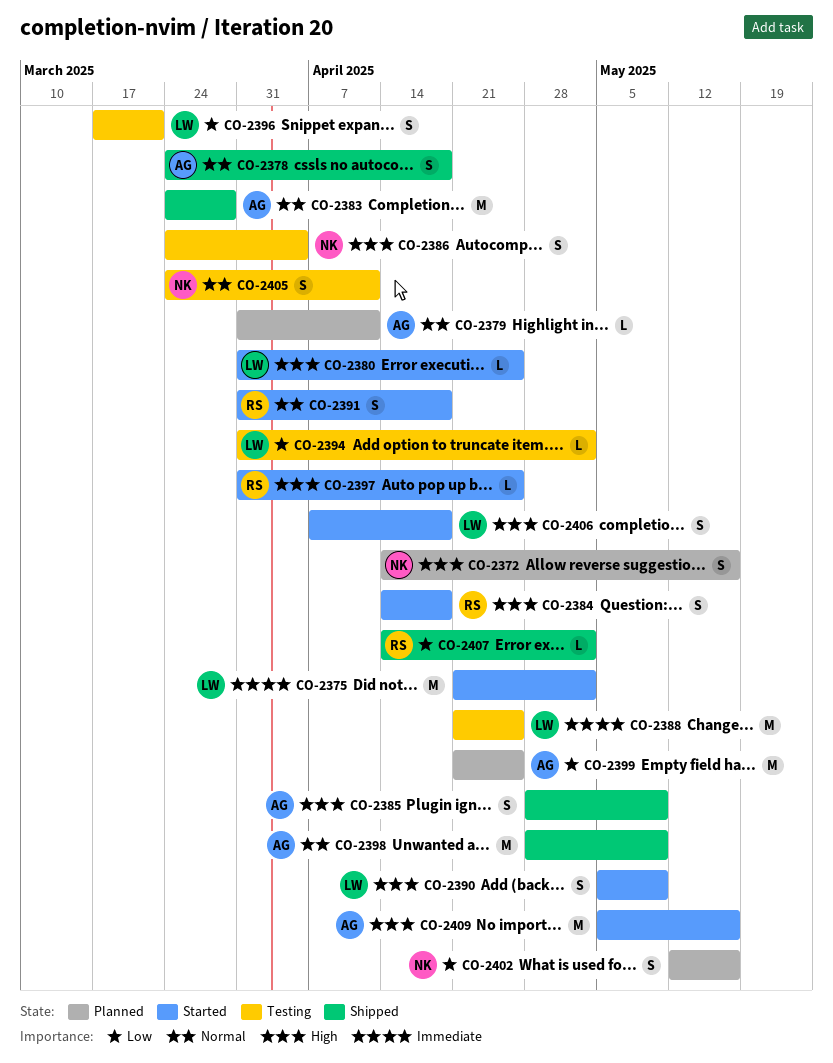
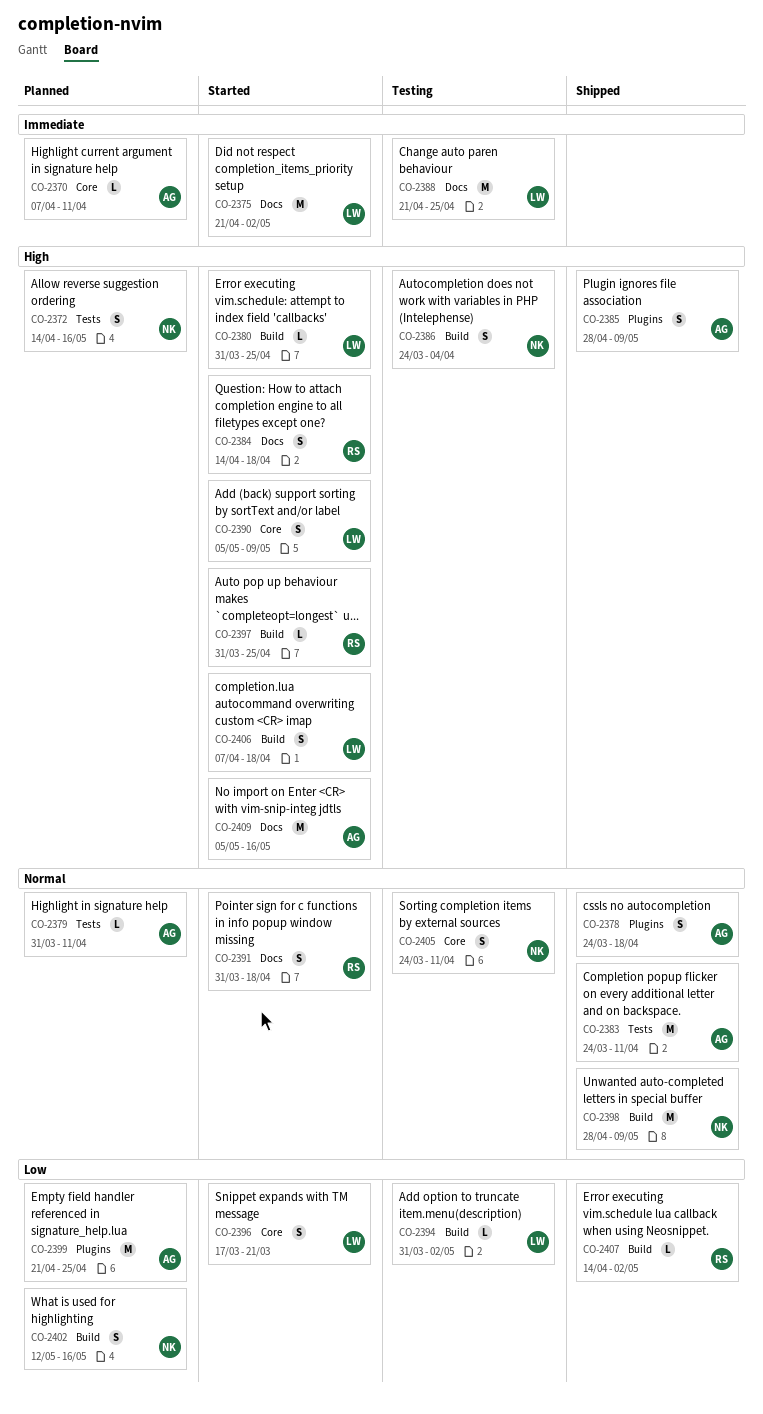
CO-2370: none -> present
CO-2383, due: Mar 28 -> Apr 11
CO-2396, status: Testing -> Started
CO-2398, owner: AG -> NK

